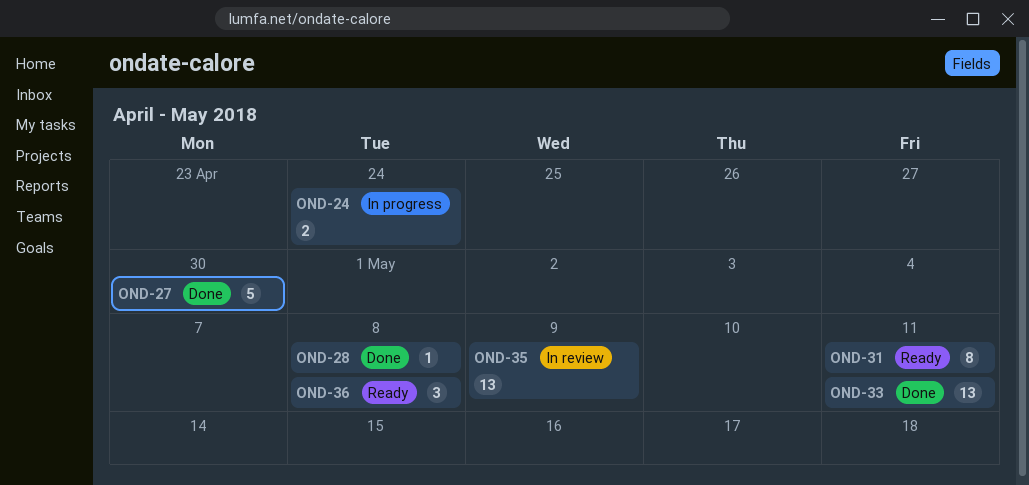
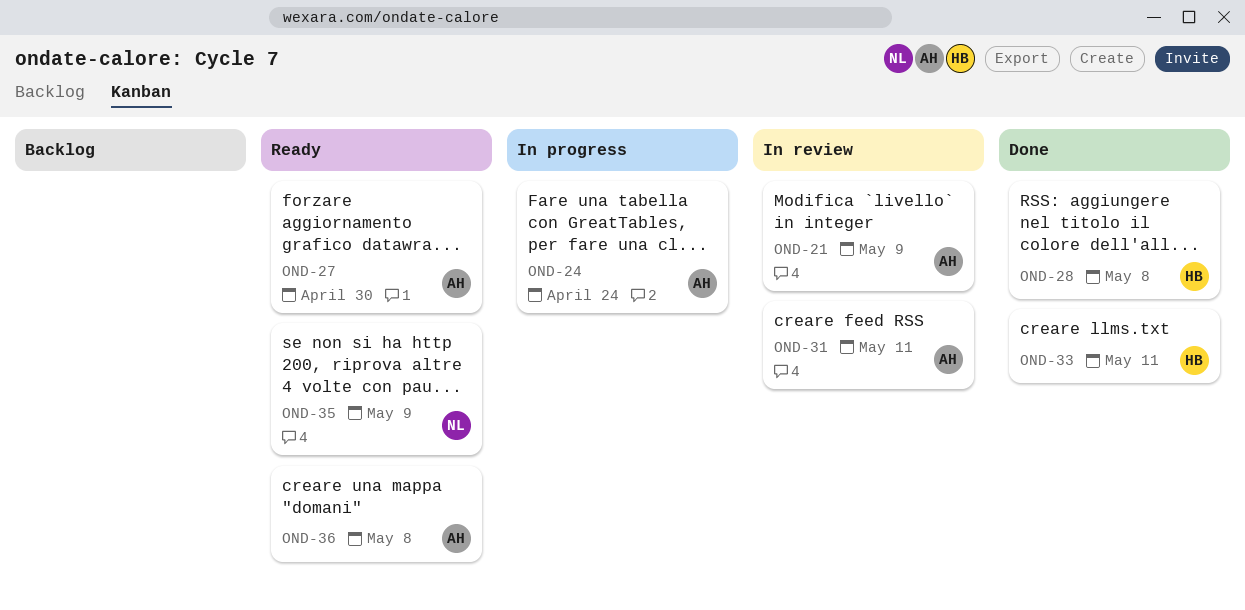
OND-21: none -> present
OND-27, status: Done -> Ready
OND-31, status: Ready -> In review
OND-35, status: In review -> Ready

